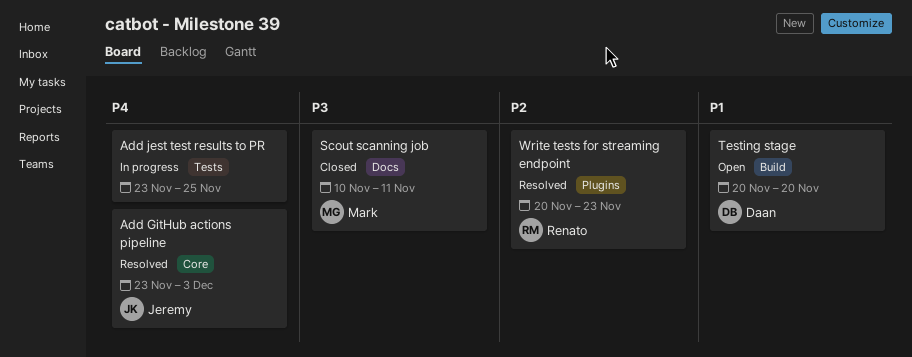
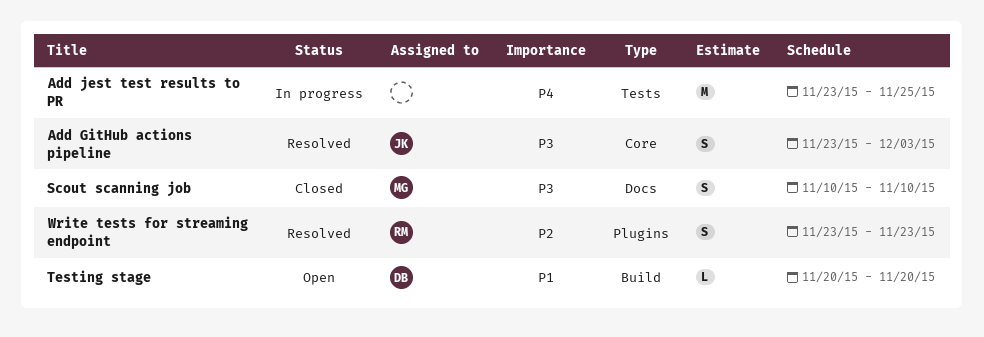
Add GitHub actions pipeline, priority: P4 -> P3
Scout scanning job, due: Nov 11 -> Nov 10
Write tests for streaming endpoint, start: Nov 20 -> Nov 23

